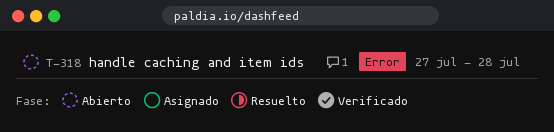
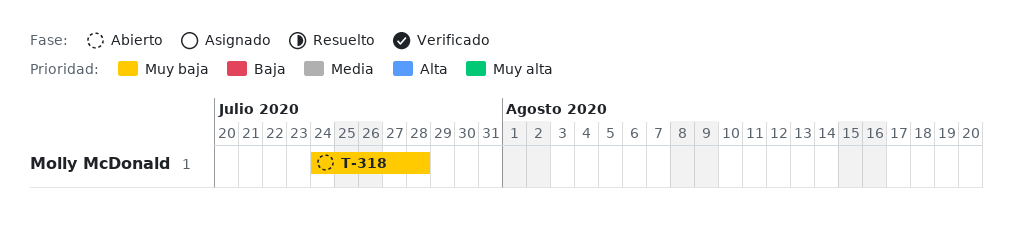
T-318, start: Jul 27 -> Jul 24

